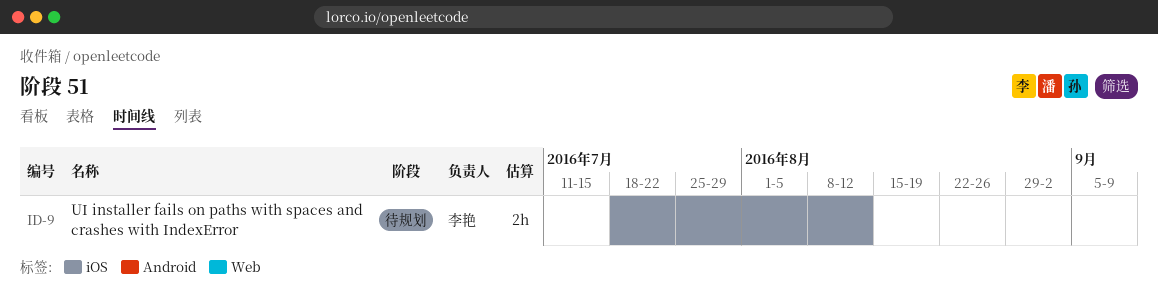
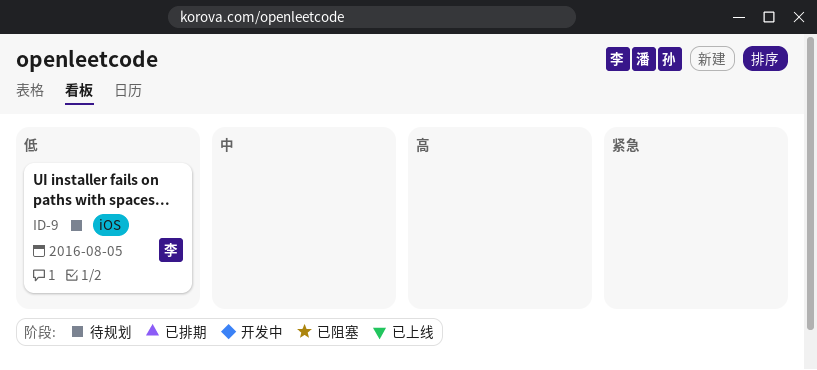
ID-9, due: Aug 12 -> Aug 5

